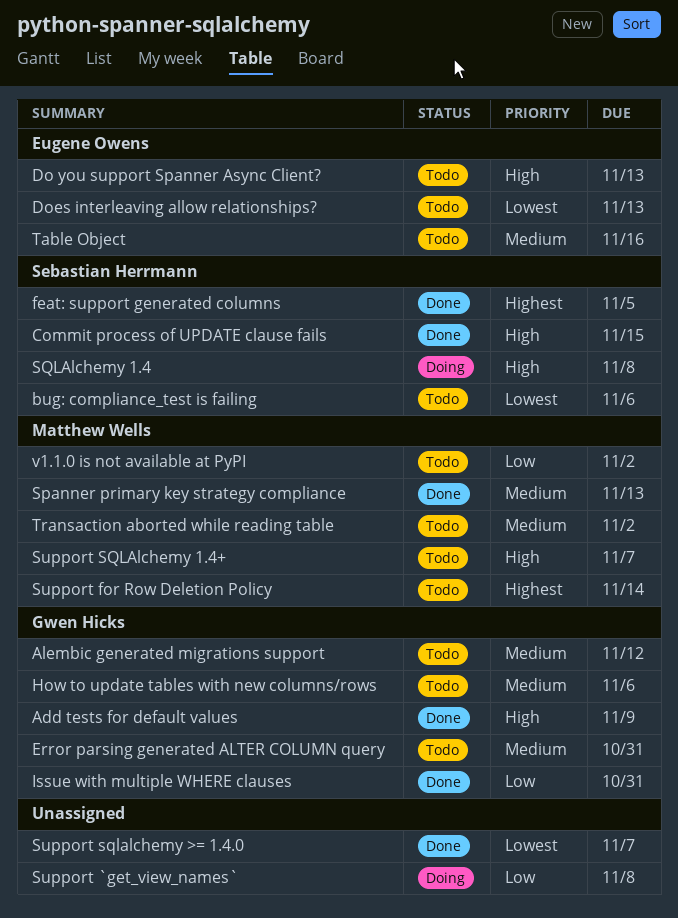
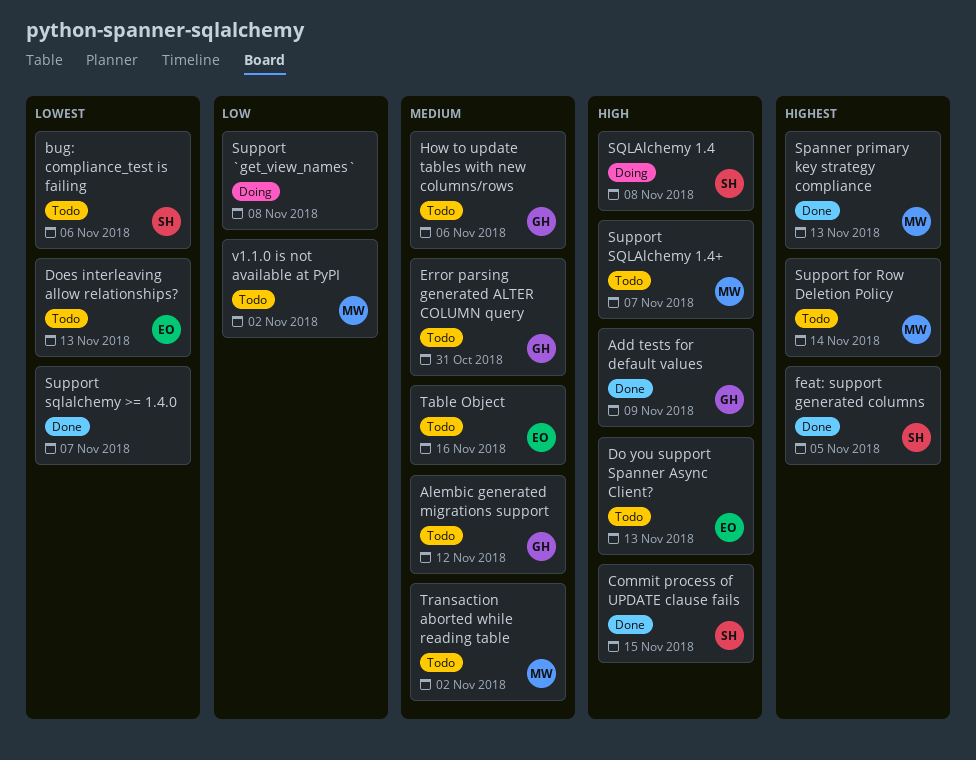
Issue with multiple WHERE clauses: present -> none
Spanner primary key strategy compliance, priority: Medium -> Highest

